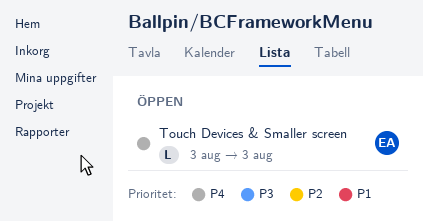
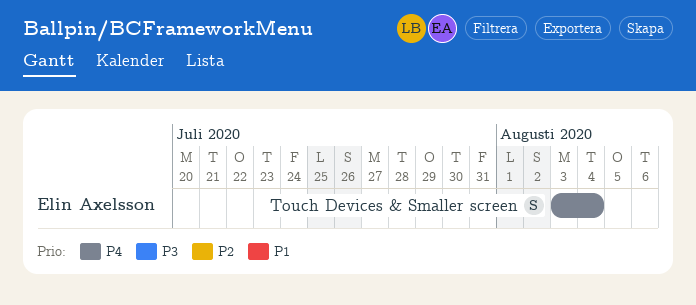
Touch Devices & Smaller screen, estimate: L -> S
Touch Devices & Smaller screen, due: Aug 3 -> Aug 4

